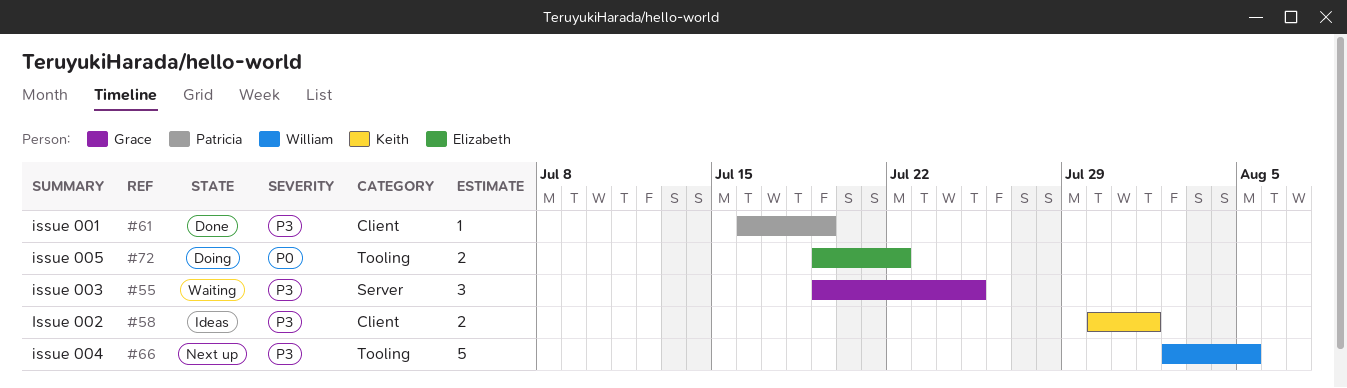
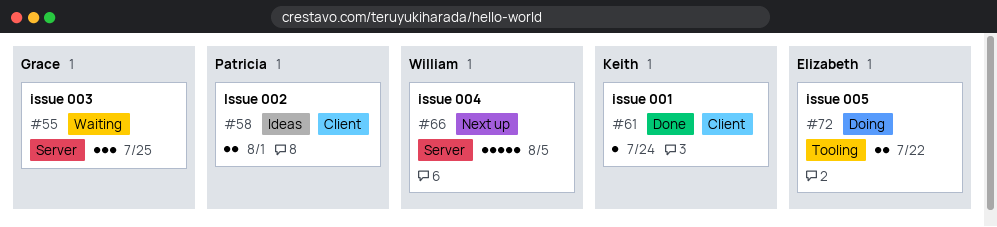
#58, owner: Keith -> Patricia
#61, owner: Patricia -> Keith
#61, due: Jul 19 -> Jul 24
#66, label: Tooling -> Server

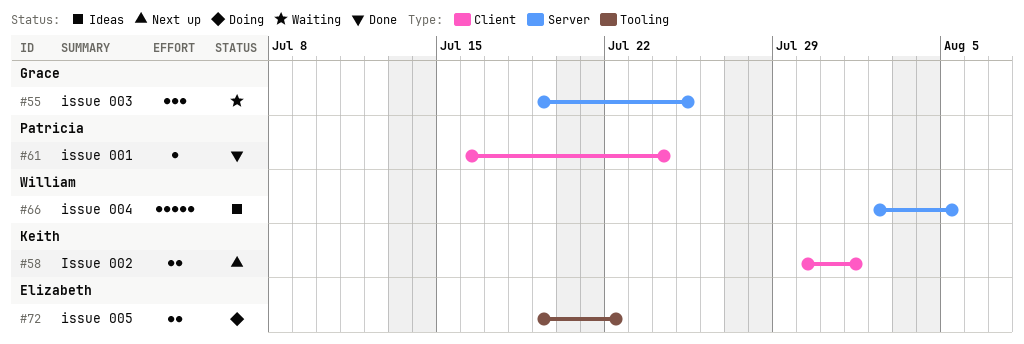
#58, status: Ideas -> Next up
#58, owner: Patricia -> Keith
#61, owner: Keith -> Patricia
#66, status: Next up -> Ideas

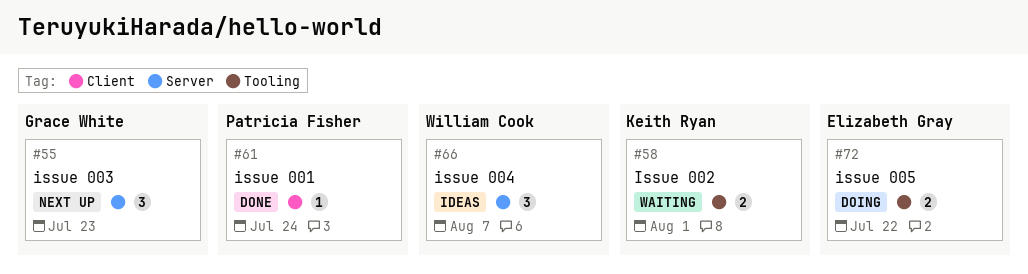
#55, status: Waiting -> Next up
#55, due: Jul 25 -> Jul 23
#58, status: Next up -> Waiting
#58, label: Client -> Tooling
#66, estimate: 5 -> 3
#66, due: Aug 5 -> Aug 7

